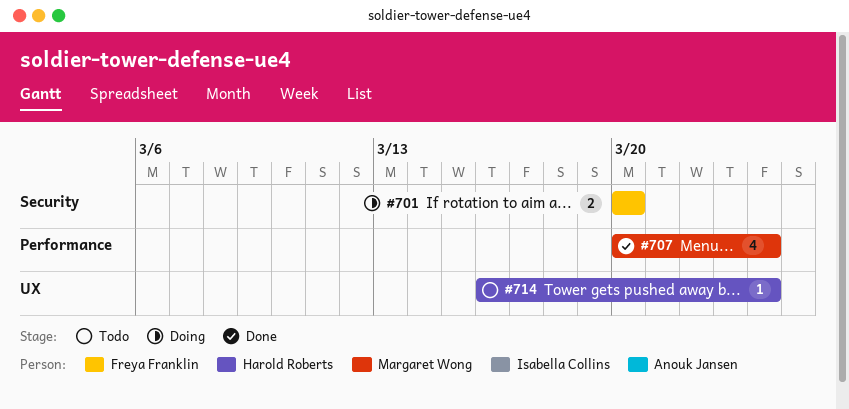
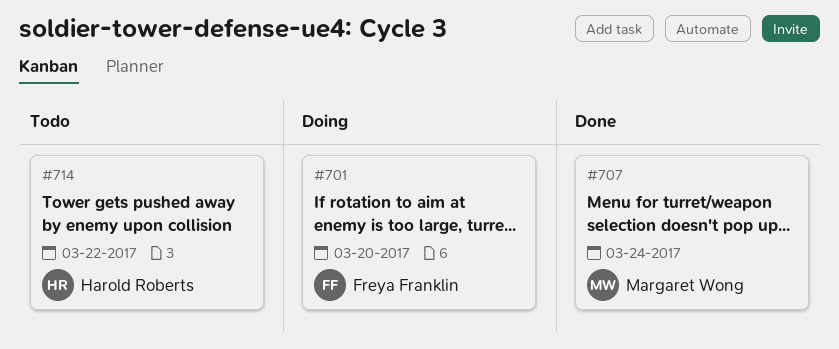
#714, due: Mar 24 -> Mar 22

